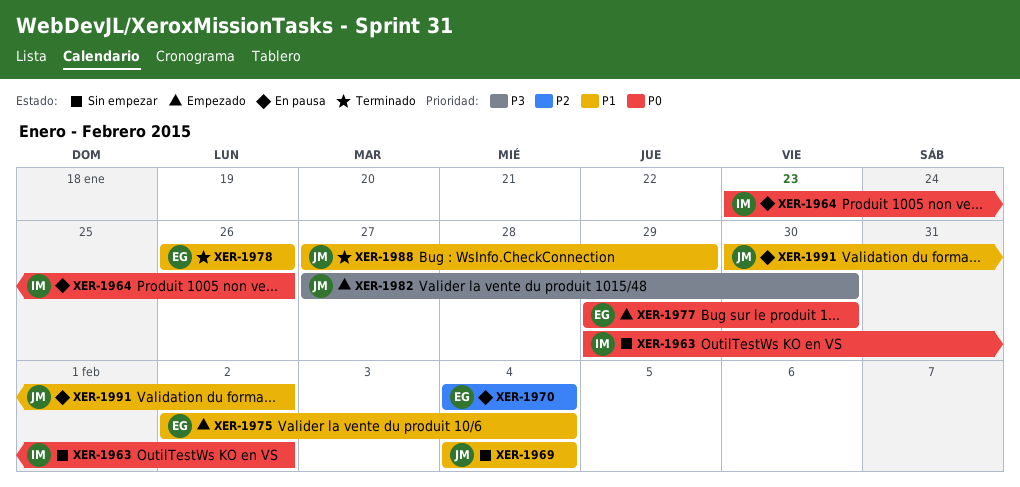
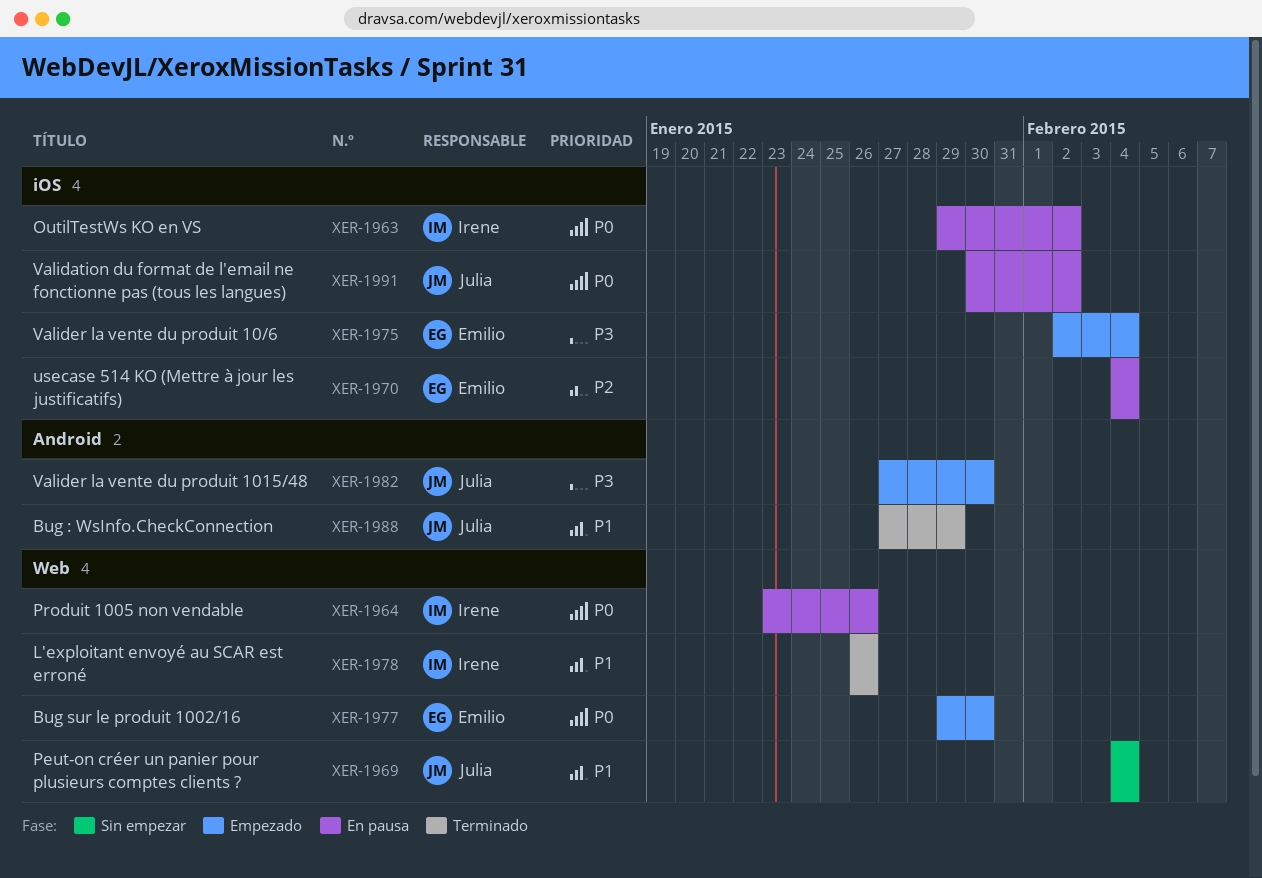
XER-1963, status: Sin empezar -> En pausa
XER-1975, priority: P1 -> P3
XER-1978, owner: Emilio -> Irene
XER-1991, priority: P1 -> P0

